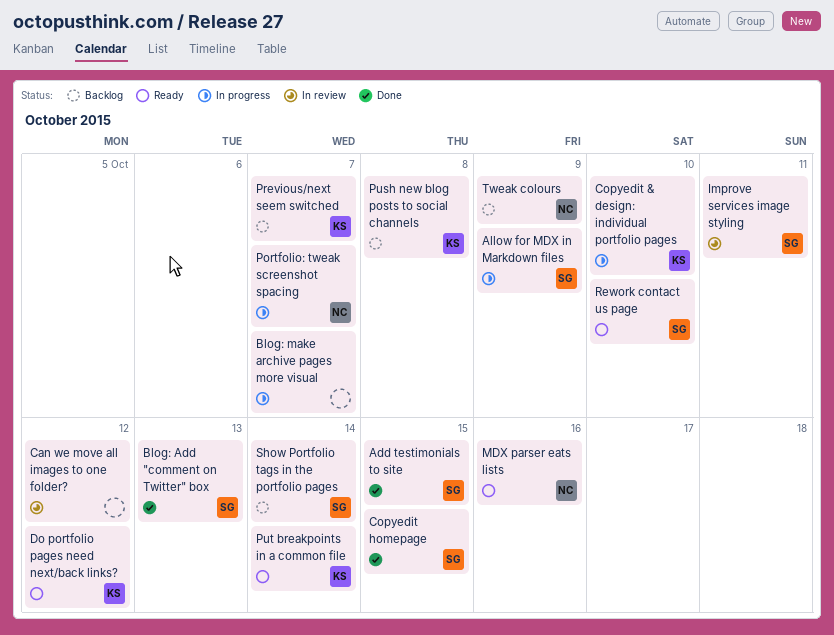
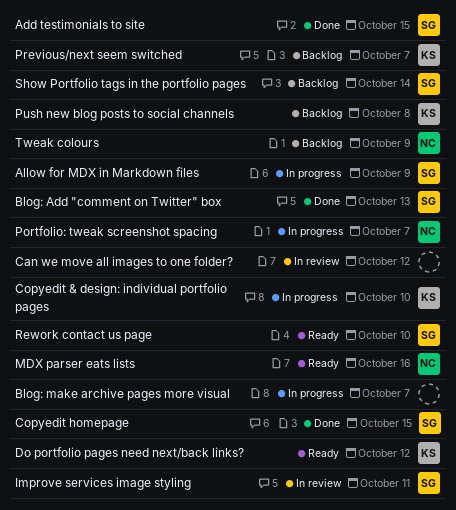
Put breakpoints in a common file: present -> none

